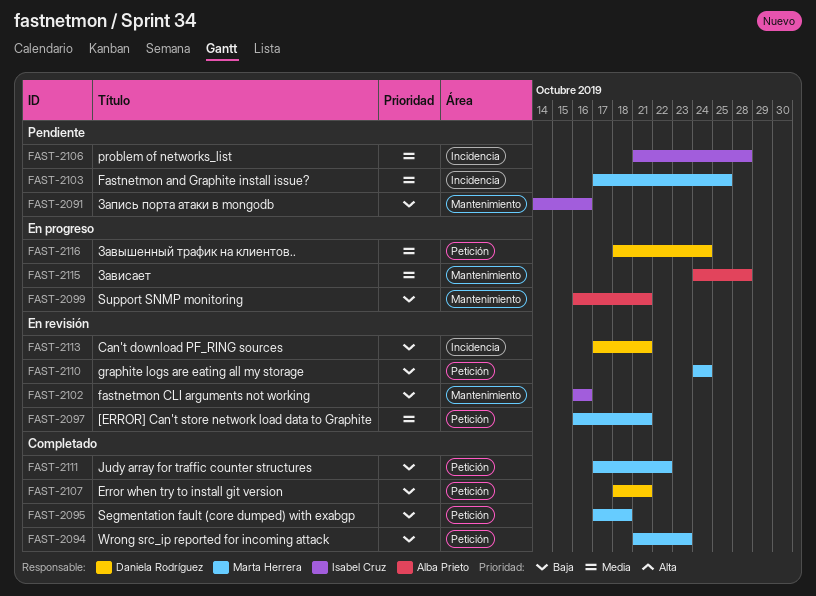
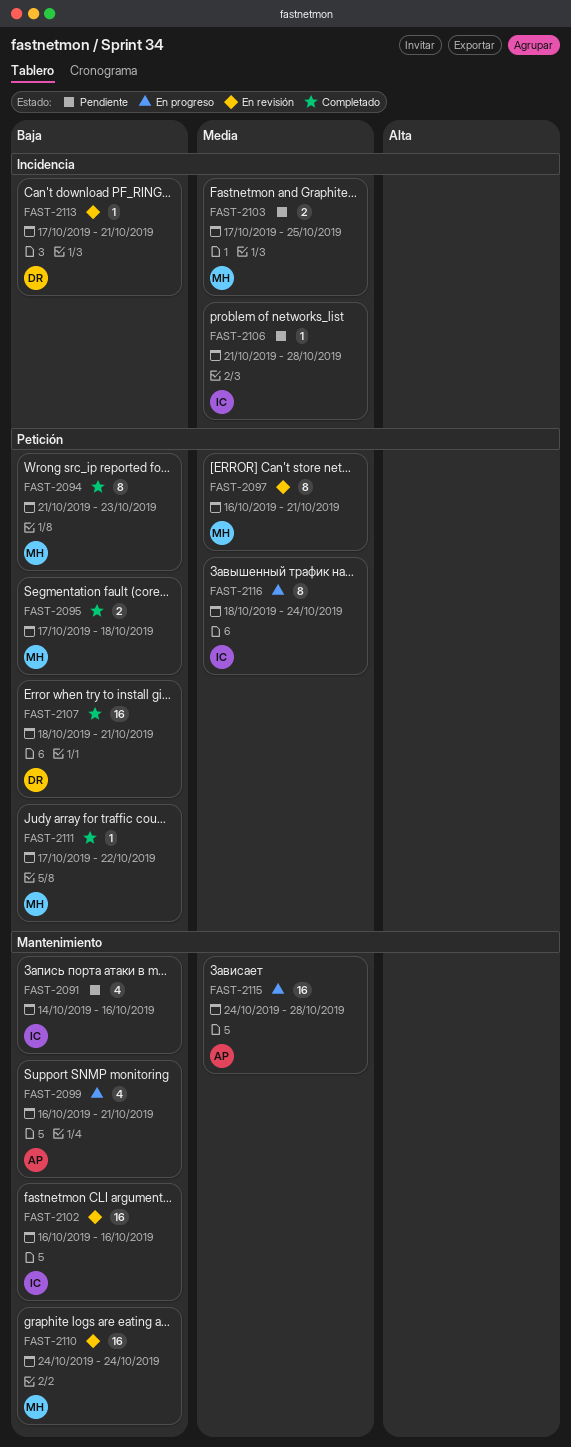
FAST-2110, label: Petición -> Mantenimiento
FAST-2116, owner: Daniela Rodríguez -> Isabel Cruz

